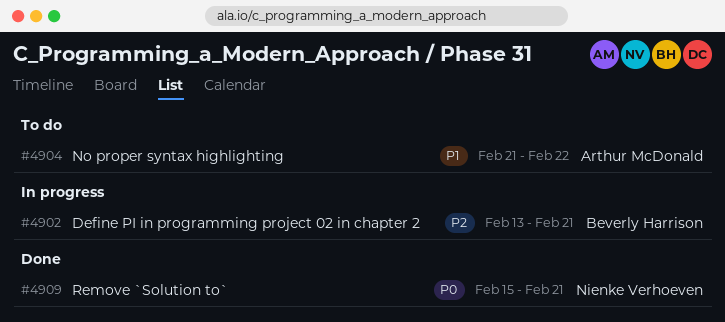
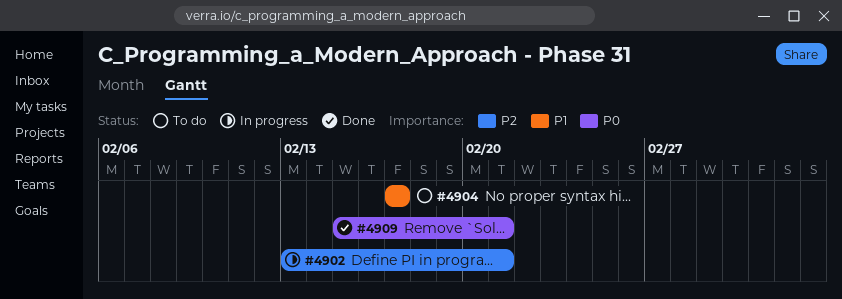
#4904, start: Feb 21 -> Feb 17
#4904, due: Feb 22 -> Feb 17

